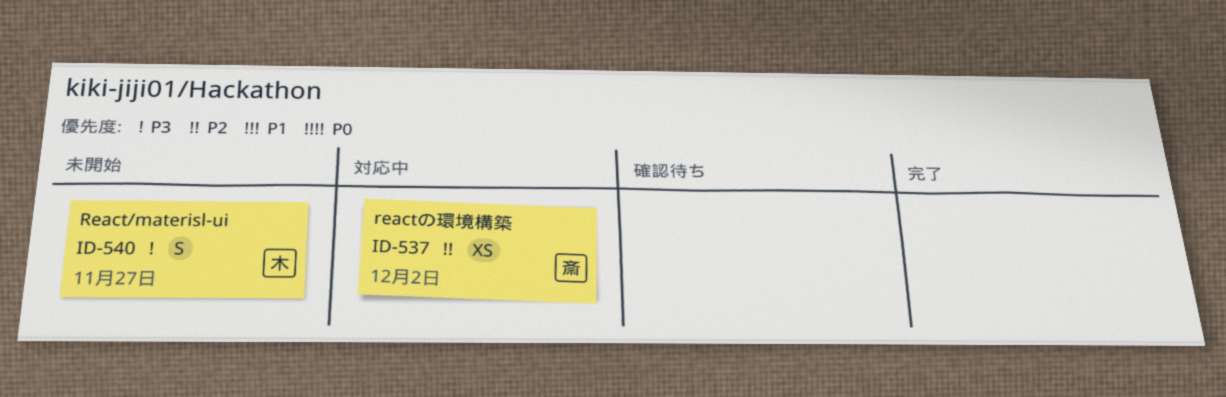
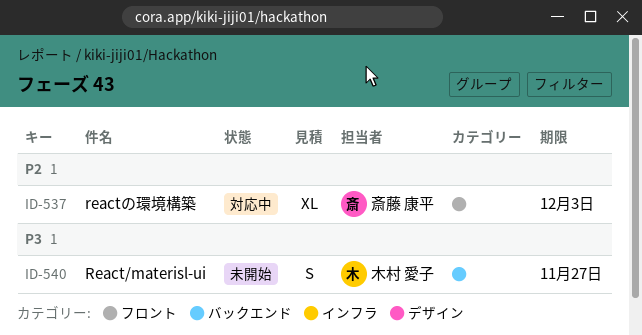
ID-537, estimate: XS -> XL
ID-537, due: Dec 2 -> Dec 3

